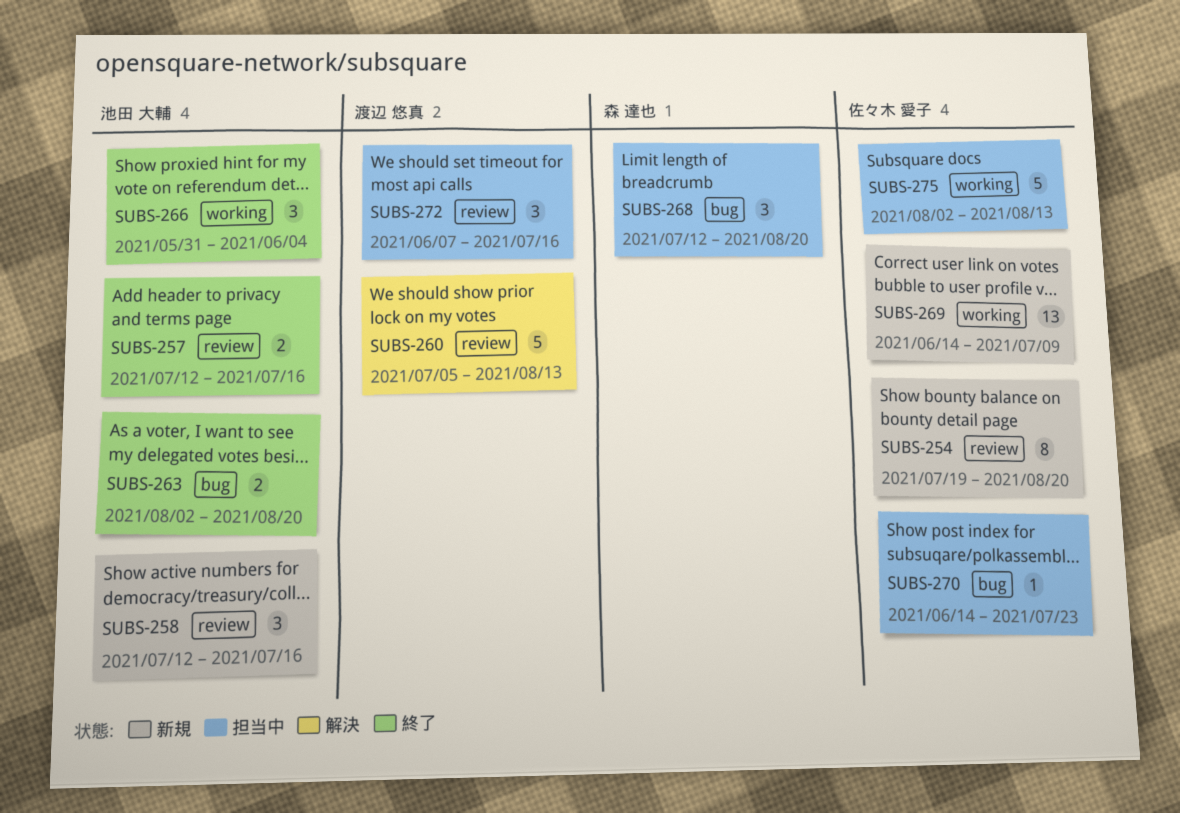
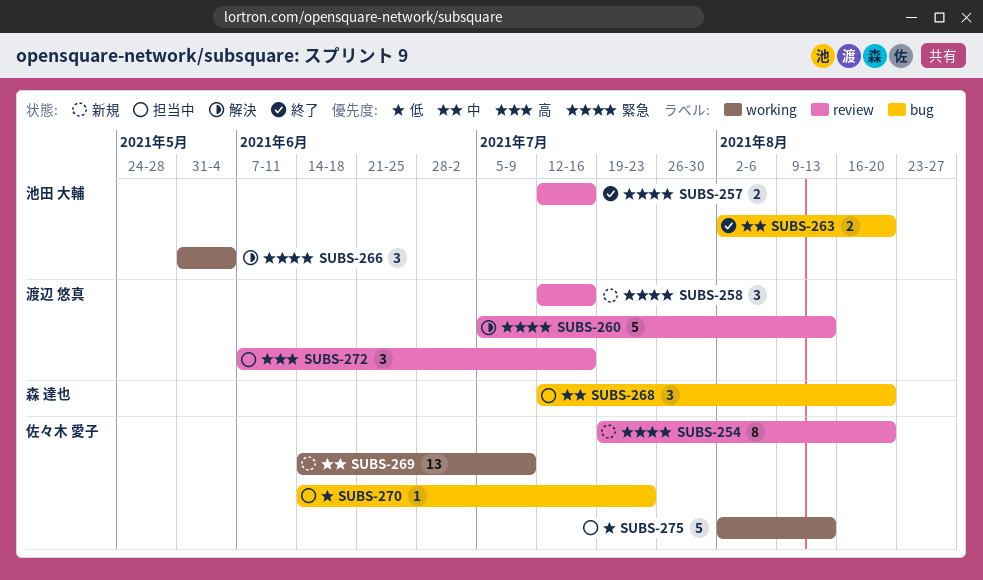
SUBS-258, owner: 池田 大輔 -> 渡辺 悠真
SUBS-266, status: 終了 -> 解決

